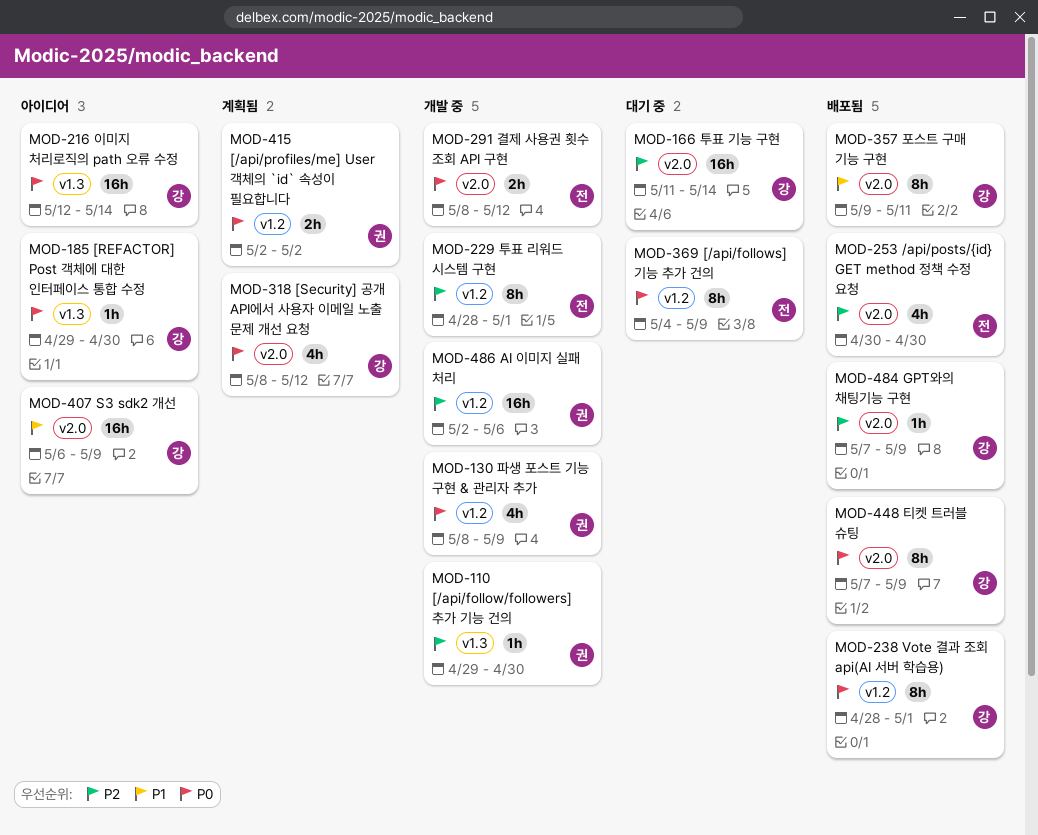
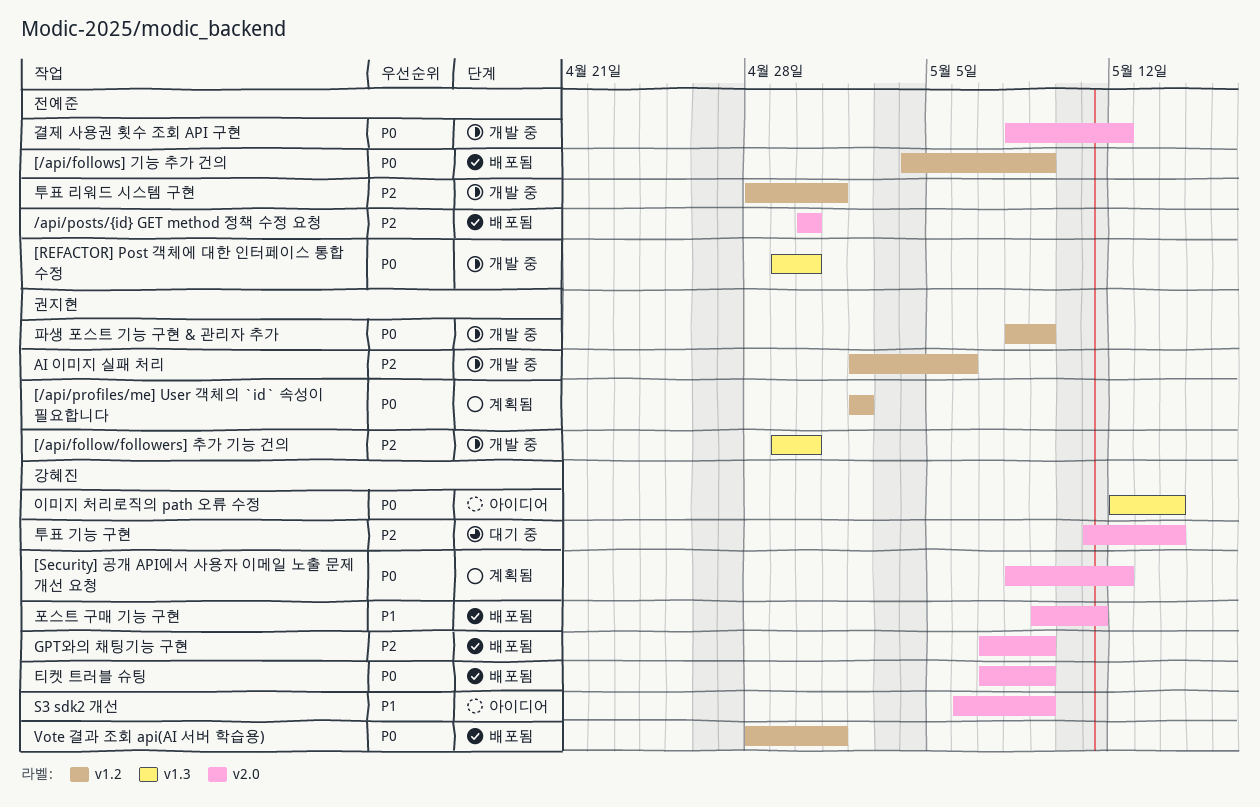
[/api/follows] 기능 추가 건의, status: 대기 중 -> 배포됨
[REFACTOR] Post 객체에 대한 인터페이스 통합 수정, status: 아이디어 -> 개발 중
[REFACTOR] Post 객체에 대한 인터페이스 통합 수정, owner: 강혜진 -> 전예준

